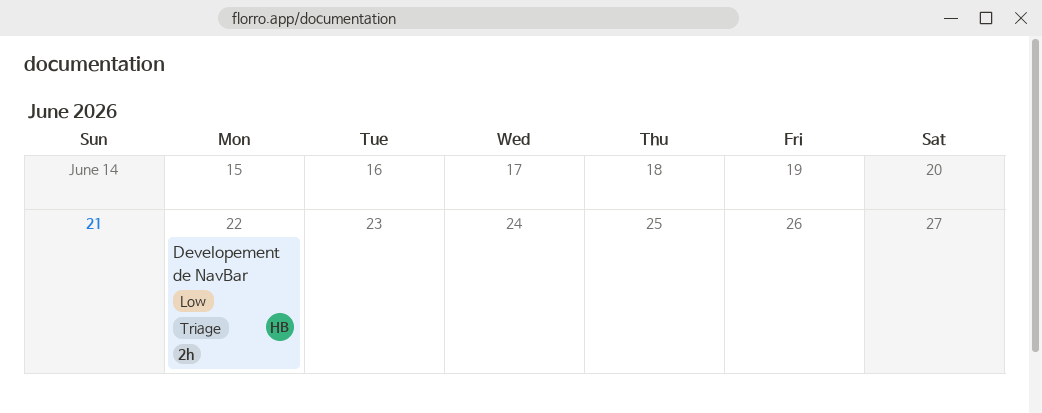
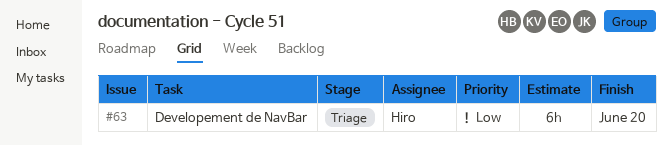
Developement de NavBar, estimate: 2h -> 6h
Developement de NavBar, due: Jun 22 -> Jun 20

